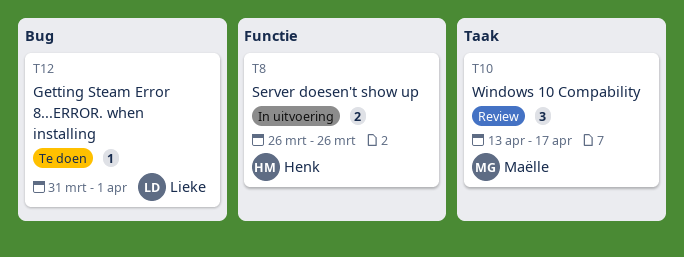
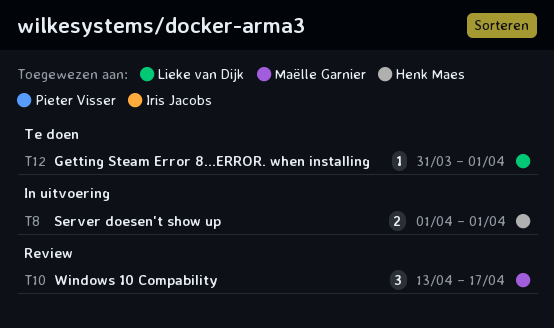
T8, start: Mar 26 -> Apr 1
T8, due: Mar 26 -> Apr 1

